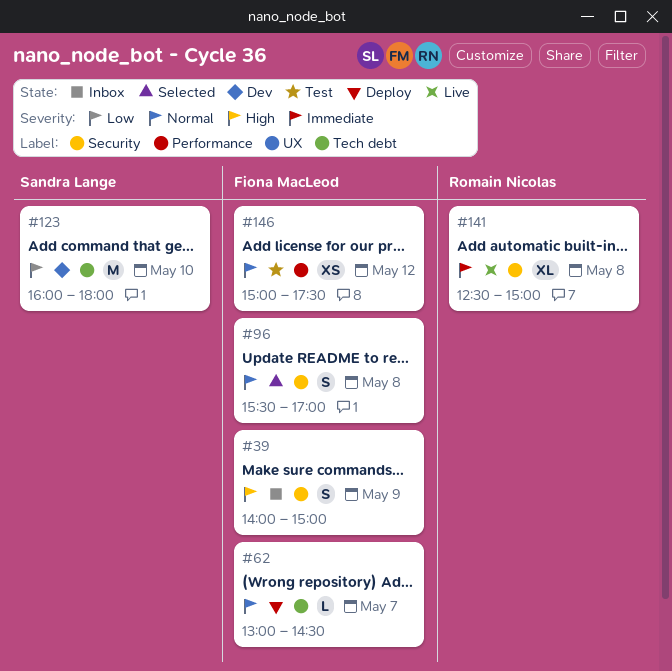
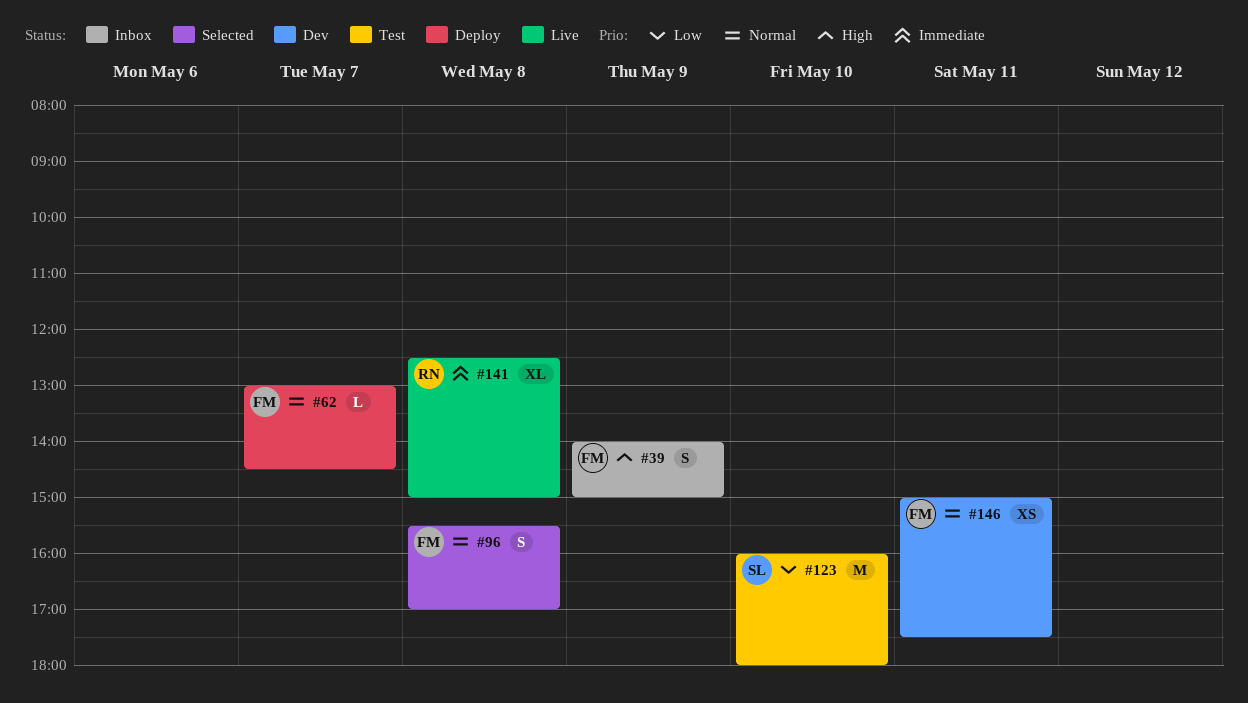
#123, status: Dev -> Test
#146, status: Test -> Dev
#146, day: May 12 -> May 11

